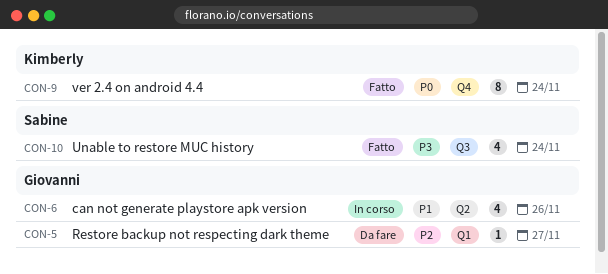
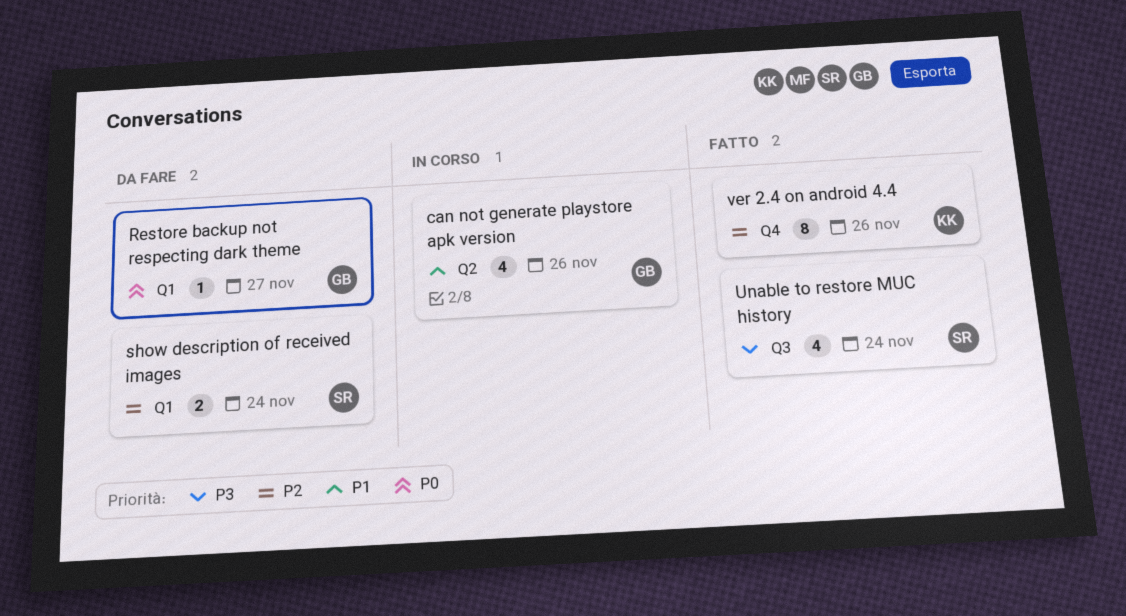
Restore backup not respecting dark theme, priority: P2 -> P0
show description of received images: none -> present
ver 2.4 on android 4.4, priority: P0 -> P2
ver 2.4 on android 4.4, due: Nov 24 -> Nov 26

